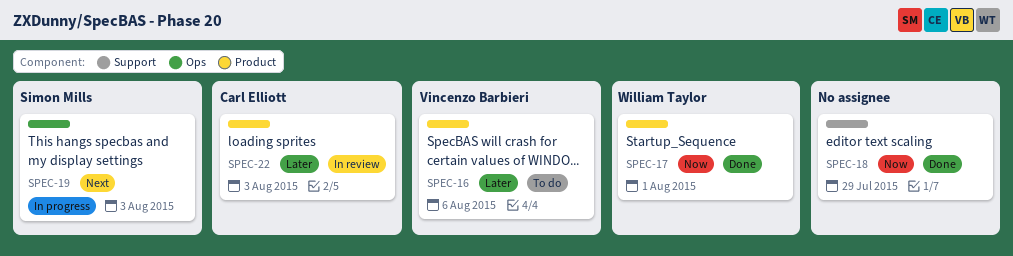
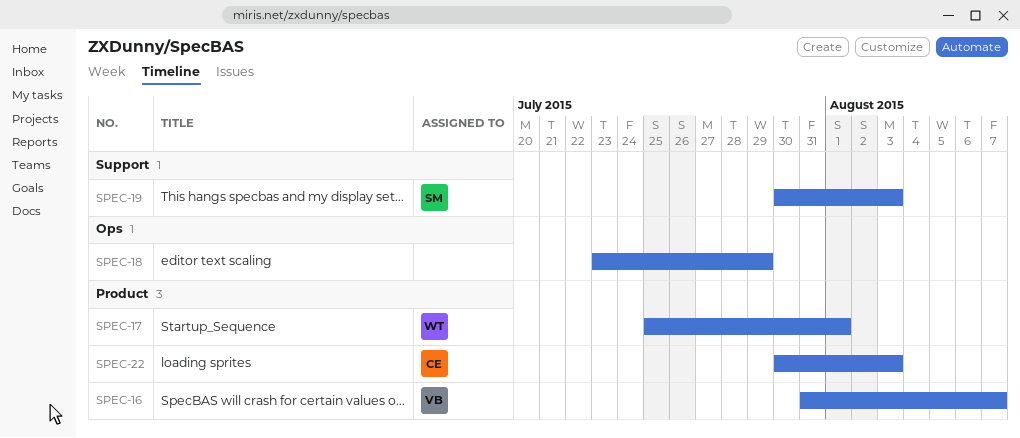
SPEC-16, due: Aug 6 -> Aug 7
SPEC-18, label: Support -> Ops
SPEC-19, label: Ops -> Support

